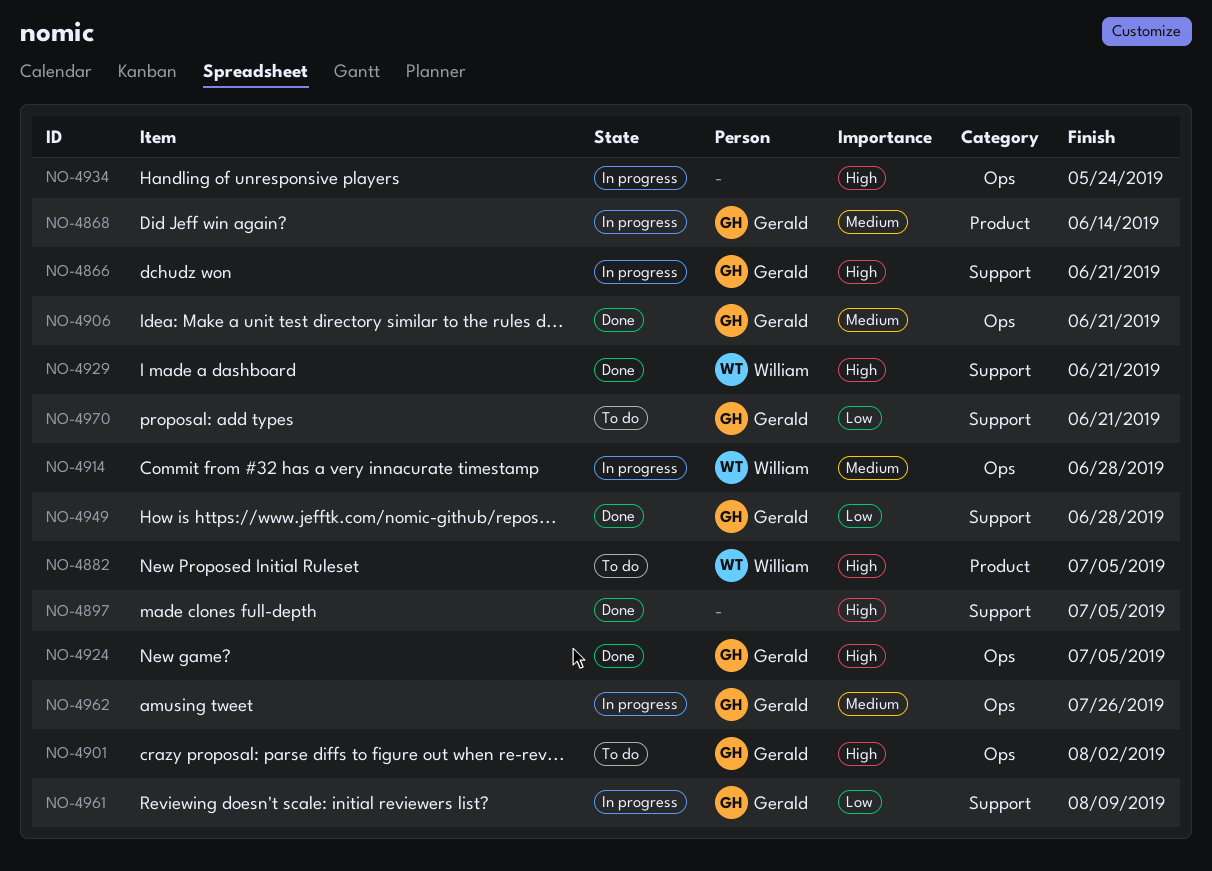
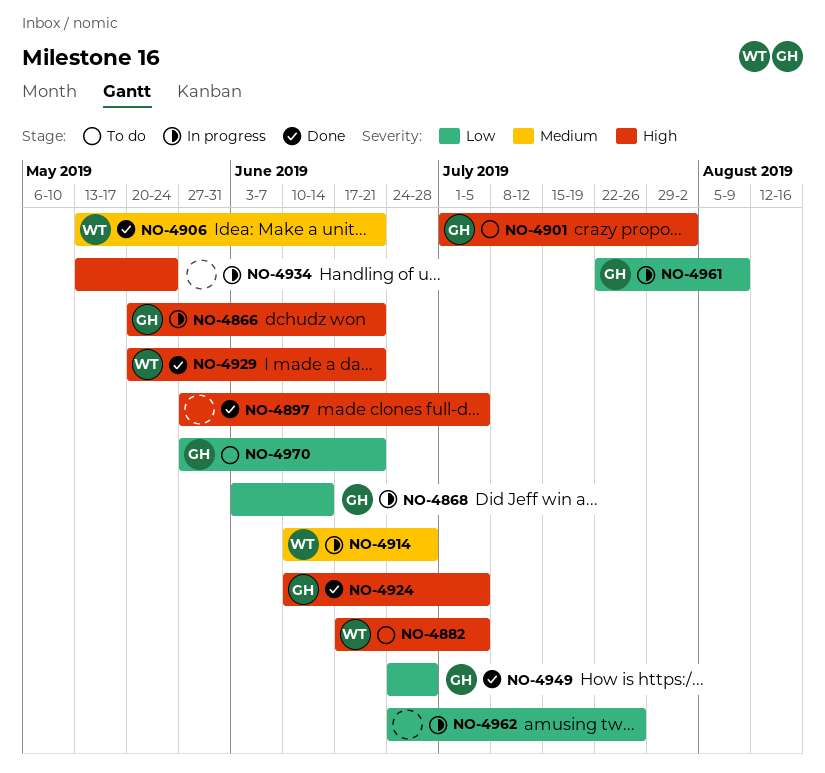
NO-4868, priority: Medium -> Low
NO-4906, owner: Gerald -> William
NO-4962, owner: Gerald -> none
NO-4962, priority: Medium -> Low

